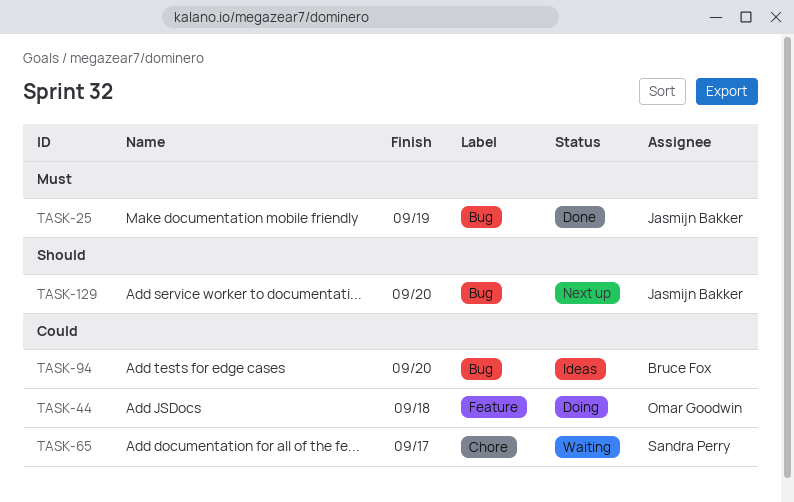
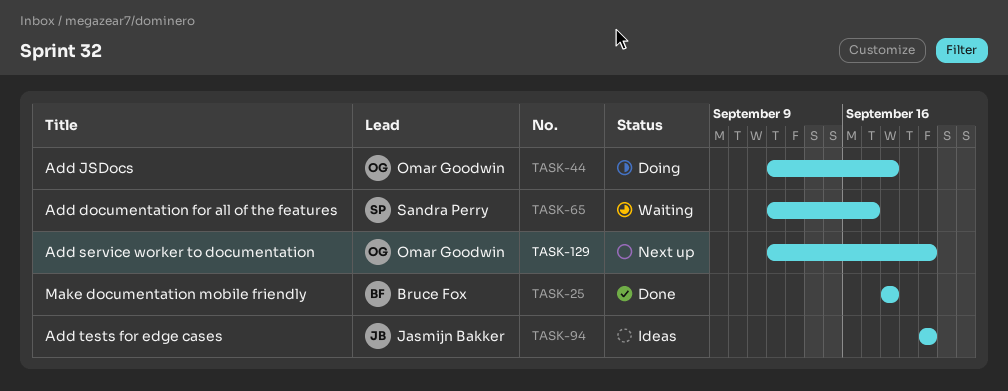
TASK-25, owner: Jasmijn Bakker -> Bruce Fox
TASK-25, due: Sep 19 -> Sep 18
TASK-94, owner: Bruce Fox -> Jasmijn Bakker
TASK-129, owner: Jasmijn Bakker -> Omar Goodwin

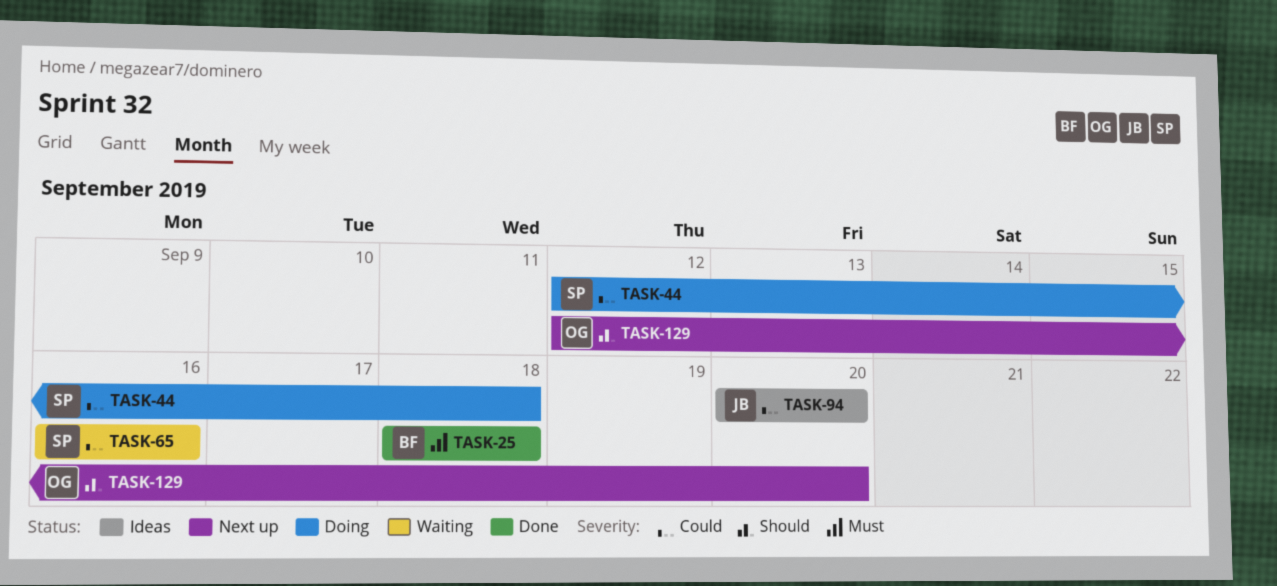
TASK-44, owner: Omar Goodwin -> Sandra Perry
TASK-65, start: Sep 12 -> Sep 16
TASK-65, due: Sep 17 -> Sep 16

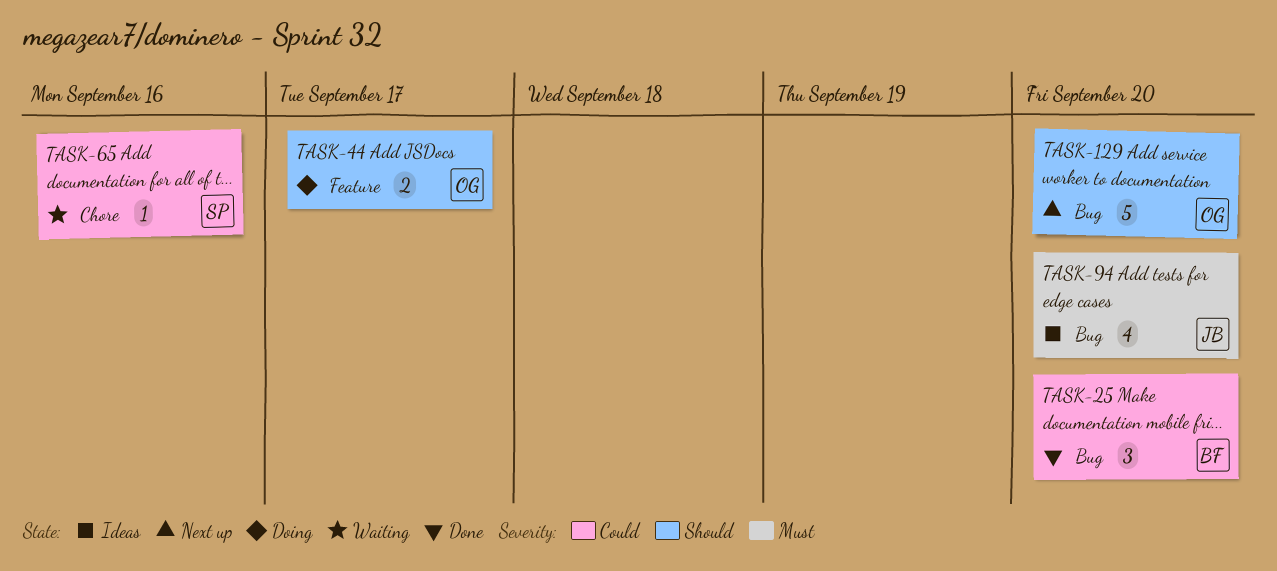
TASK-25, priority: Must -> Could
TASK-25, due: Sep 18 -> Sep 20
TASK-44, owner: SP -> OG
TASK-44, priority: Could -> Should
TASK-44, due: Sep 18 -> Sep 17
TASK-94, priority: Could -> Must

